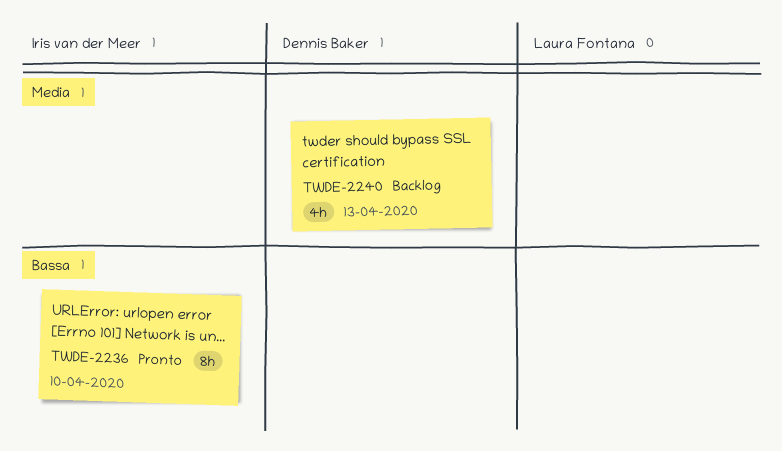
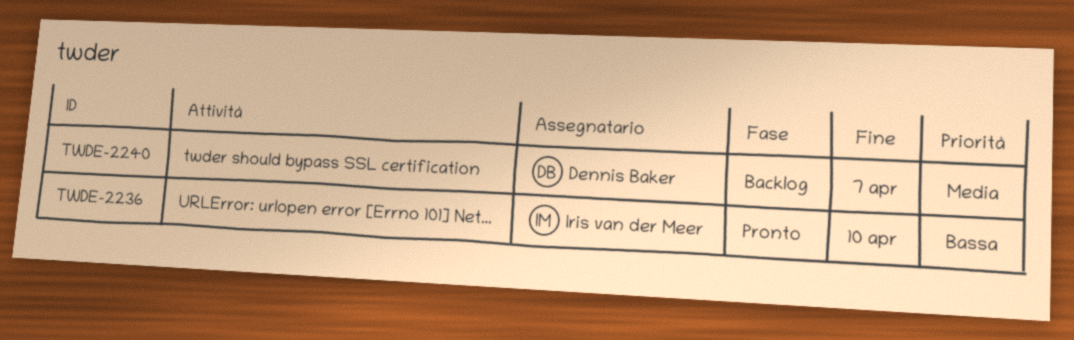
TWDE-2240, due: Apr 13 -> Apr 7

